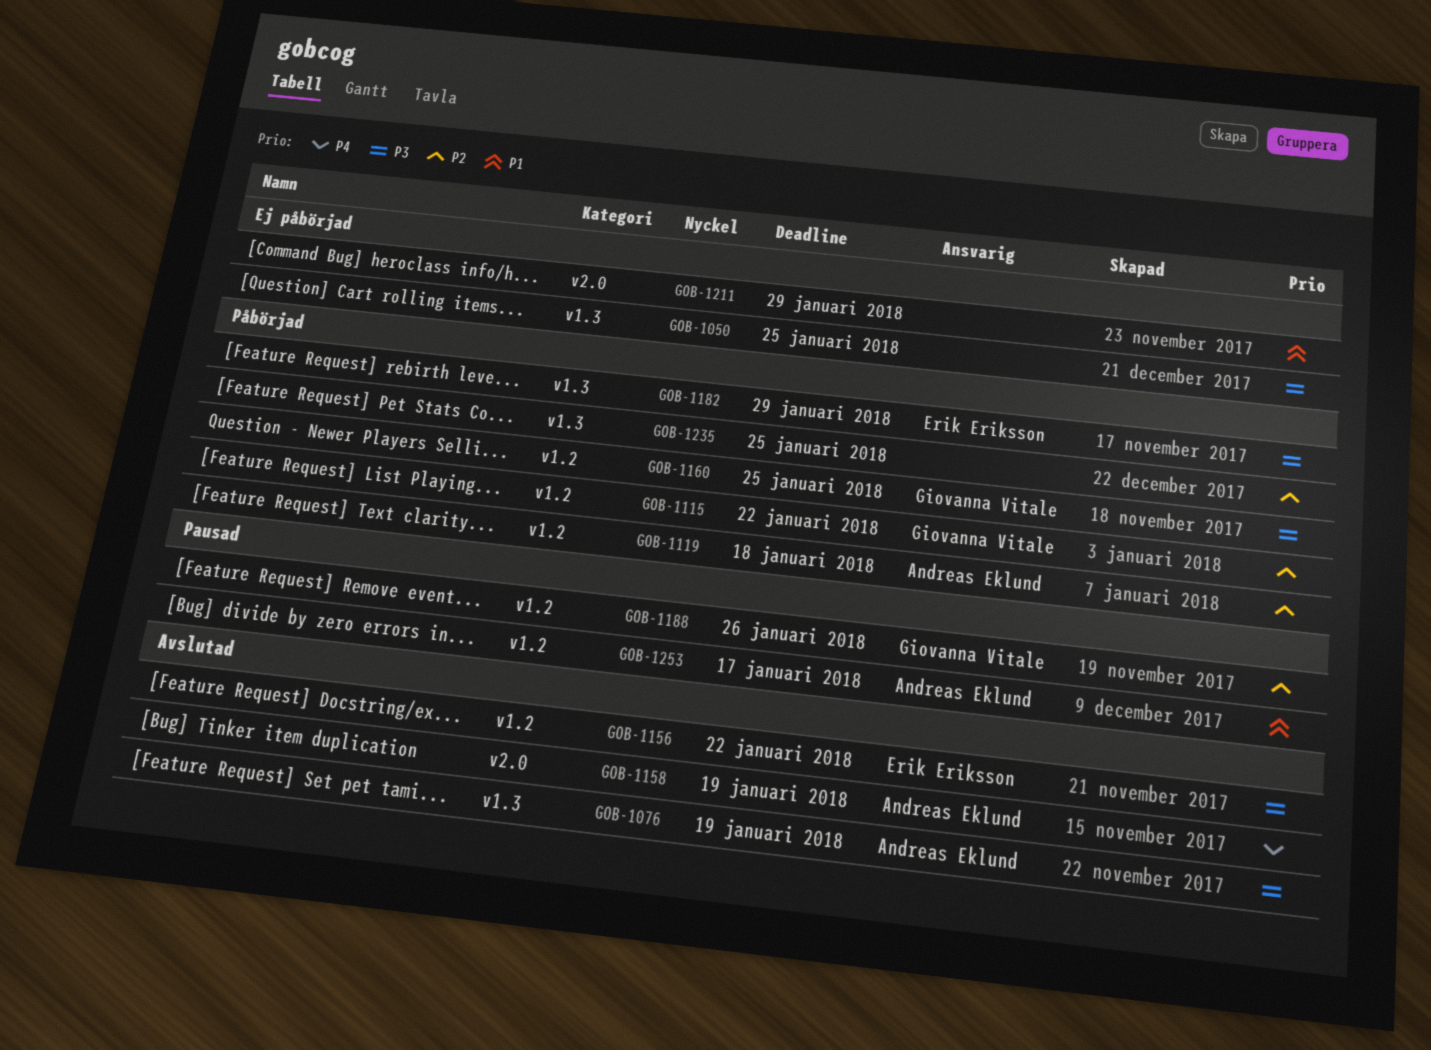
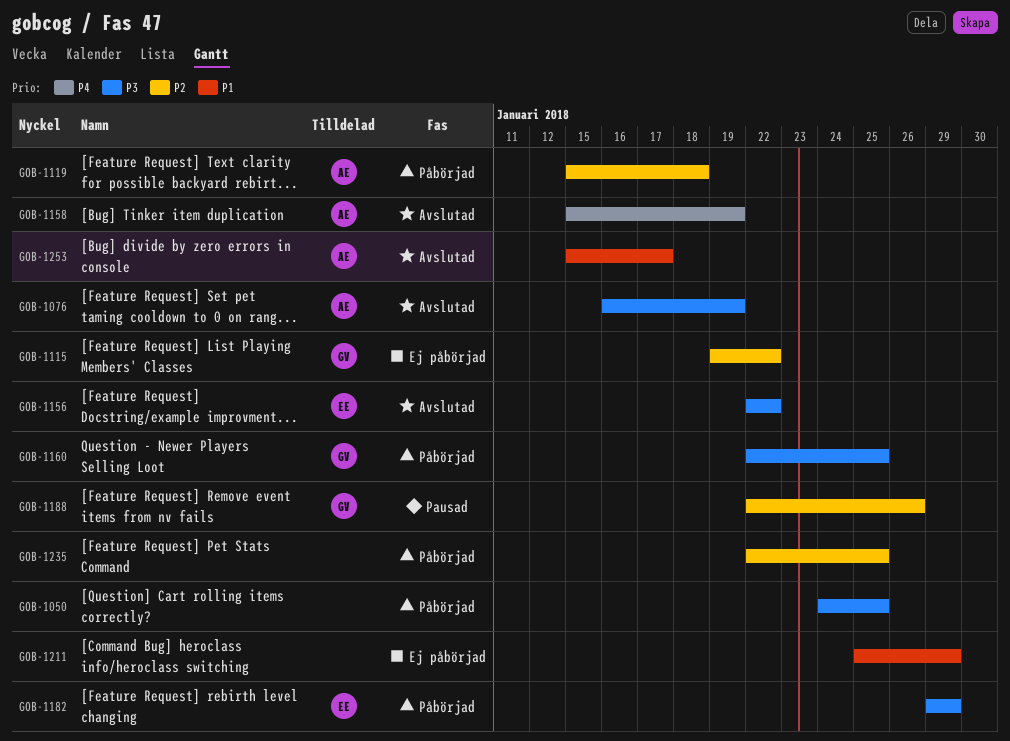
GOB-1050, status: Ej påbörjad -> Påbörjad
GOB-1115, status: Påbörjad -> Ej påbörjad
GOB-1253, status: Pausad -> Avslutad

